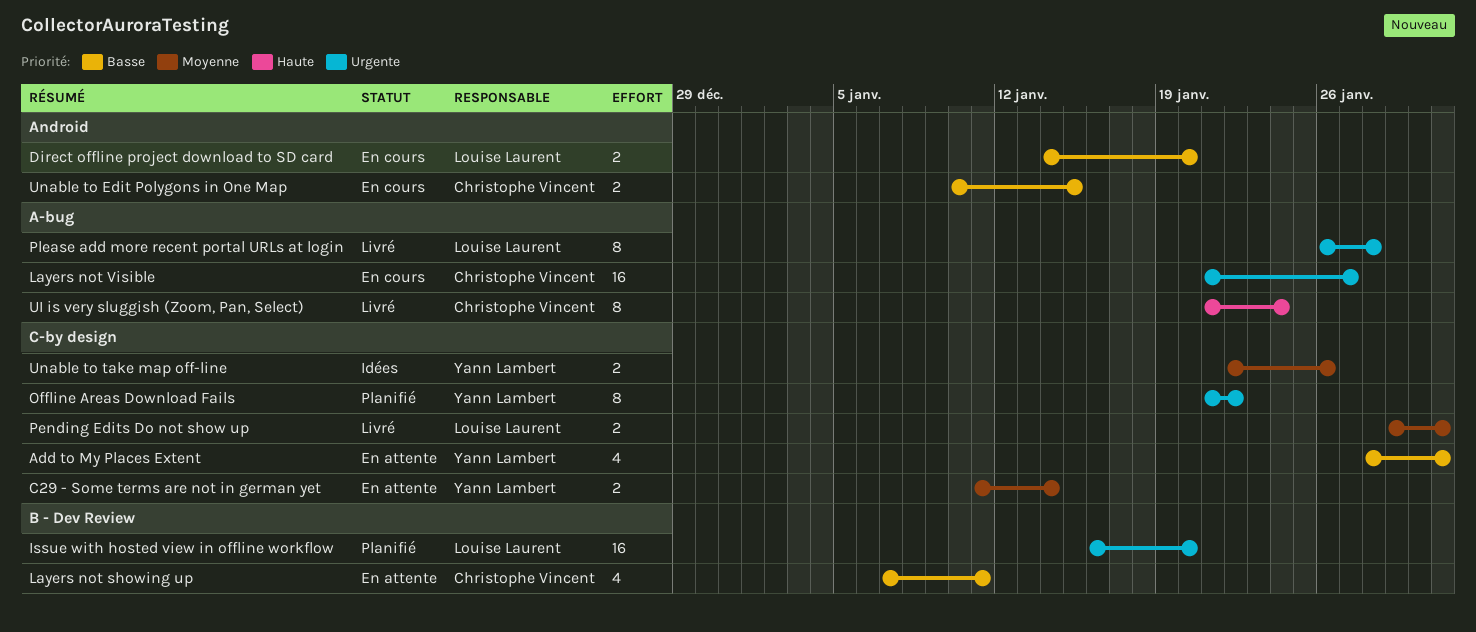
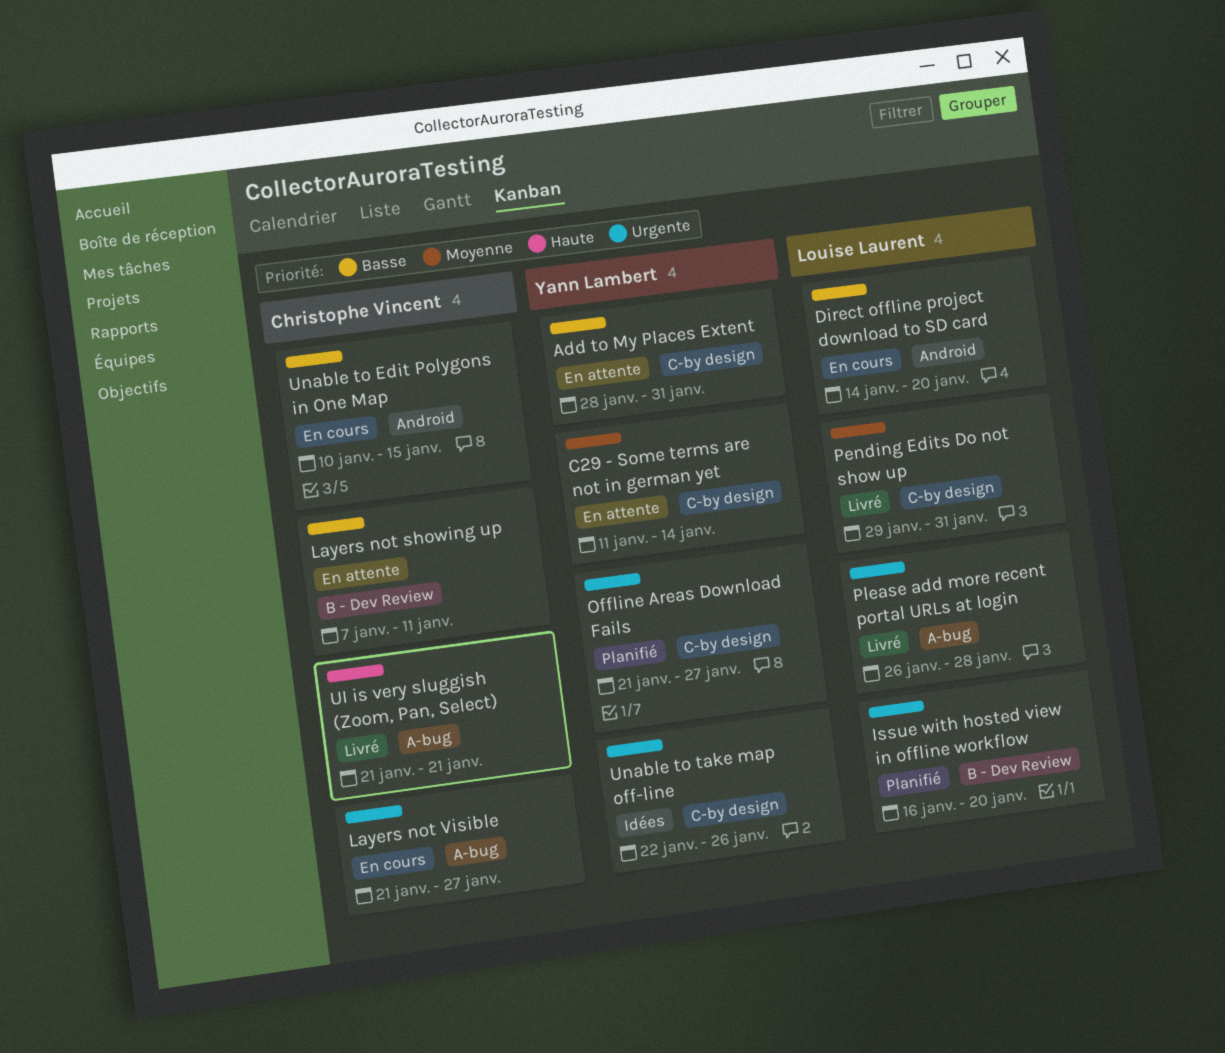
Offline Areas Download Fails, due: Jan 22 -> Jan 27
UI is very sluggish (Zoom, Pan, Select), due: Jan 24 -> Jan 21
Unable to take map off-line, priority: Moyenne -> Urgente

